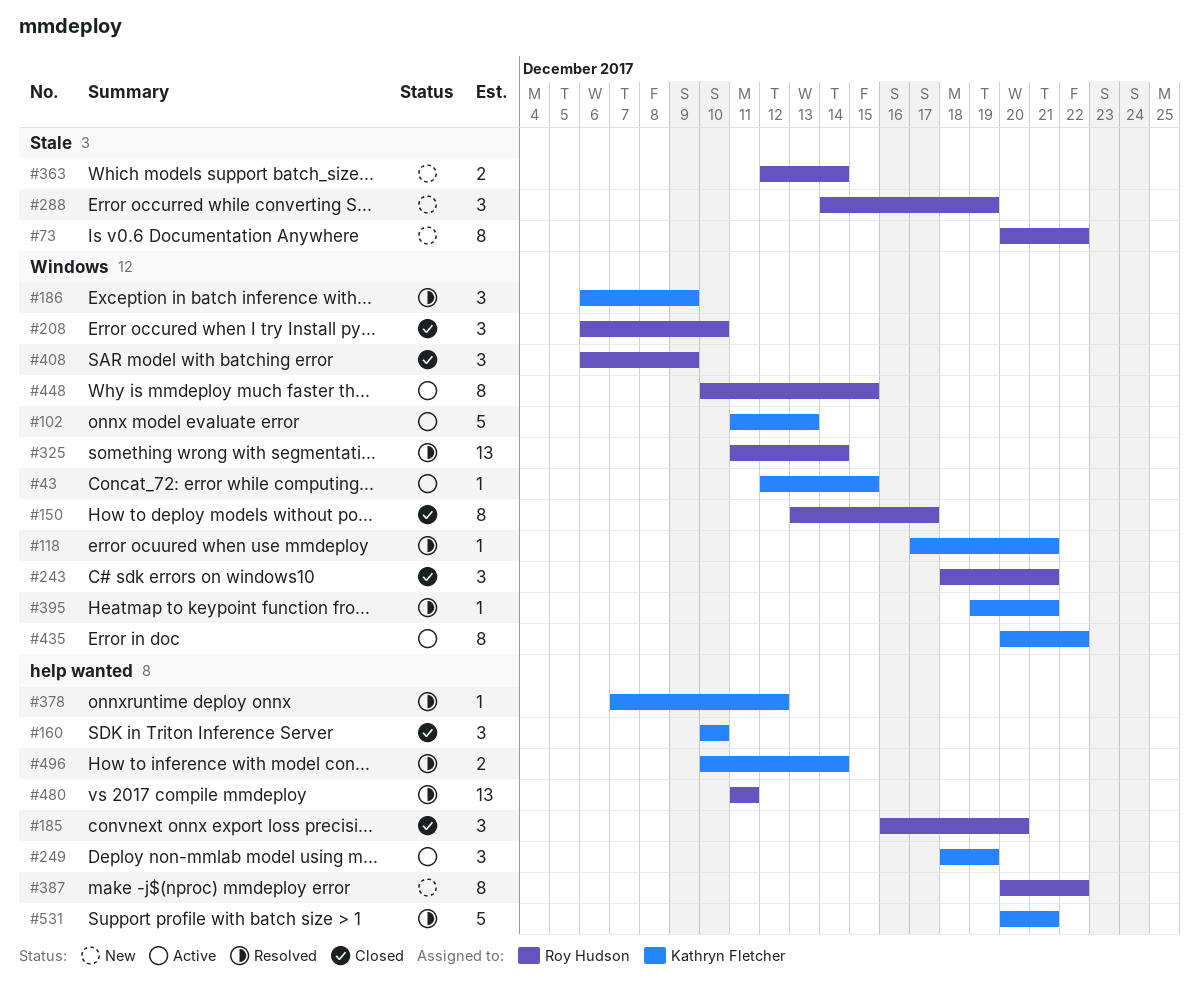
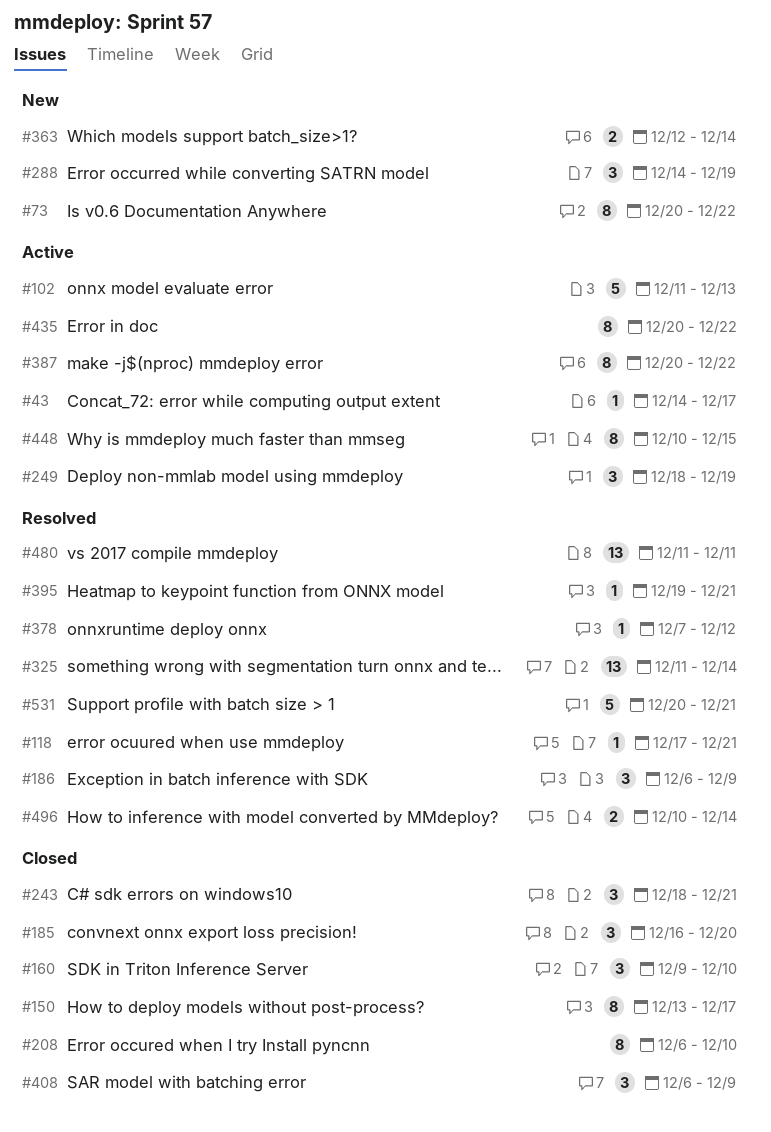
#43, start: Dec 12 -> Dec 14
#43, due: Dec 15 -> Dec 17
#160, start: Dec 10 -> Dec 9
#208, estimate: 3 -> 8
#387, status: New -> Active

